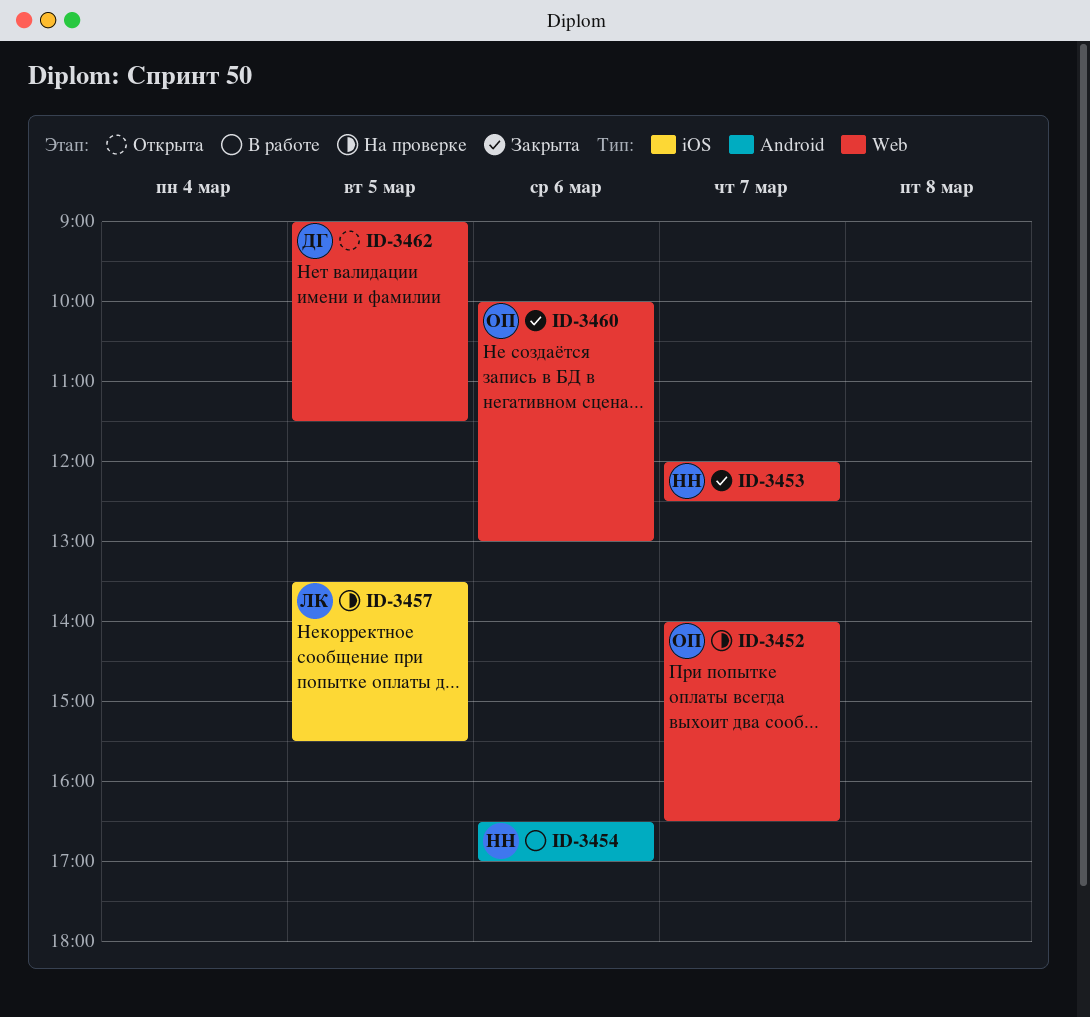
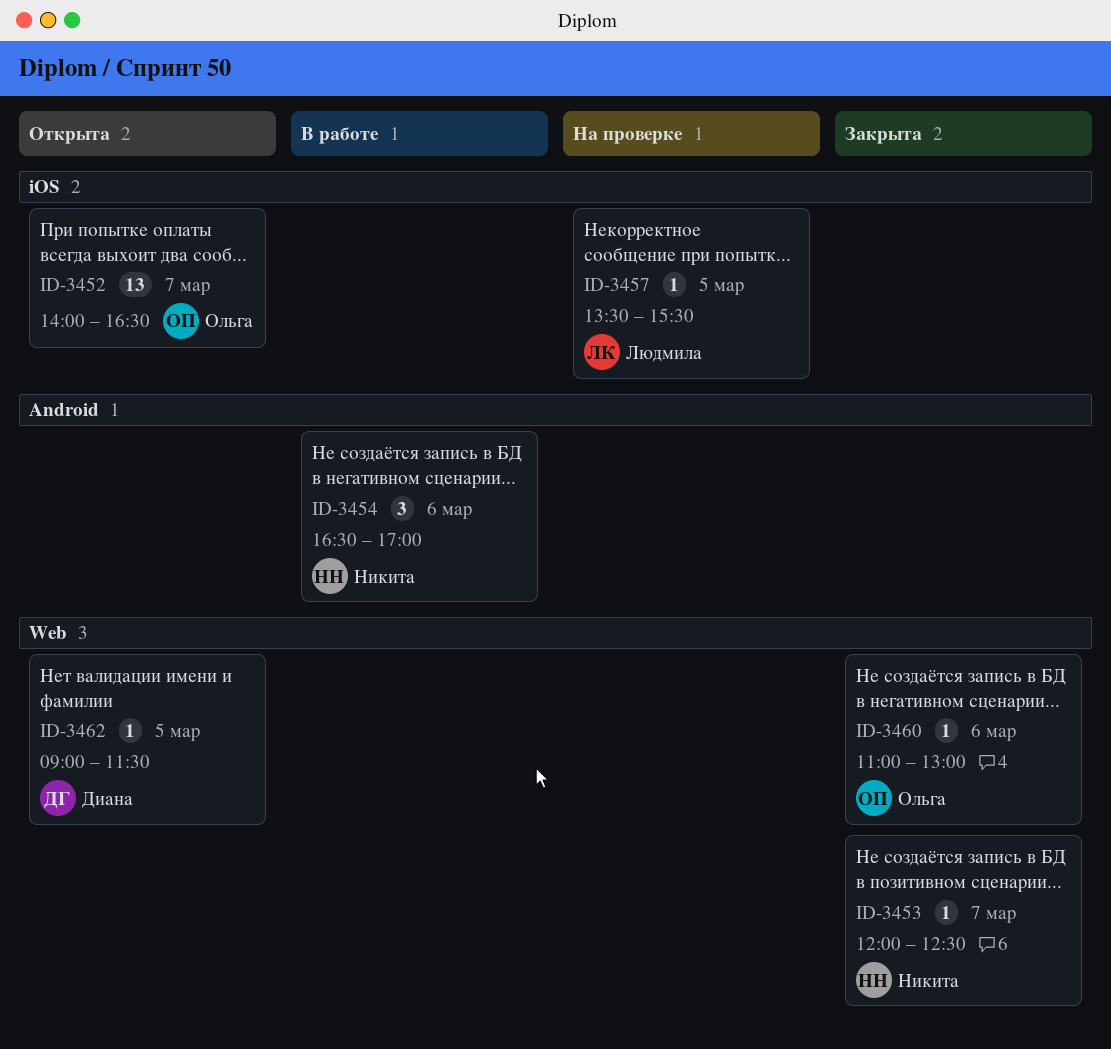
ID-3452, status: На проверке -> Открыта
ID-3452, label: Web -> iOS
ID-3460, begins: 10:00 -> 11:00

